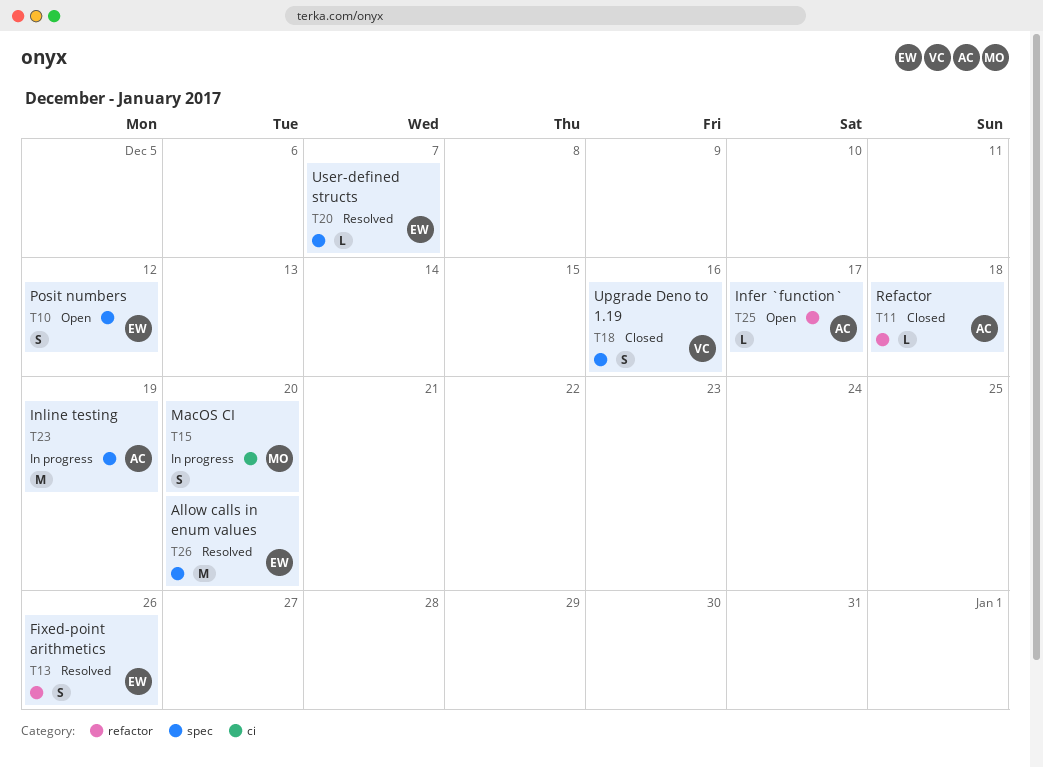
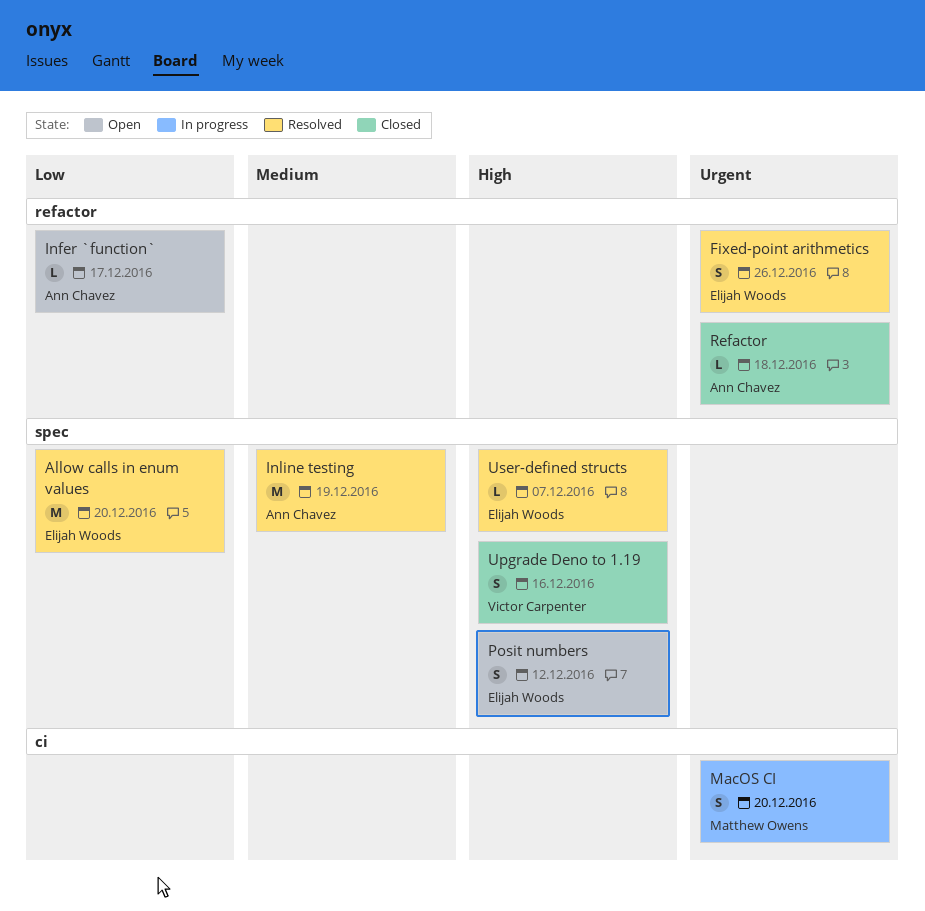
Inline testing, status: In progress -> Resolved

